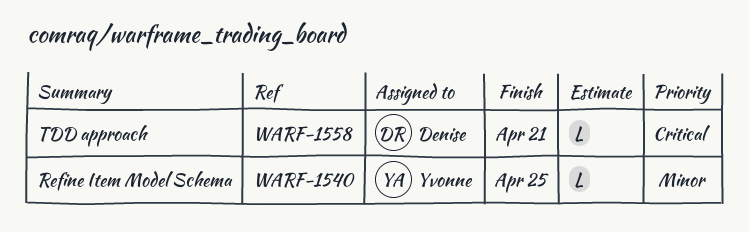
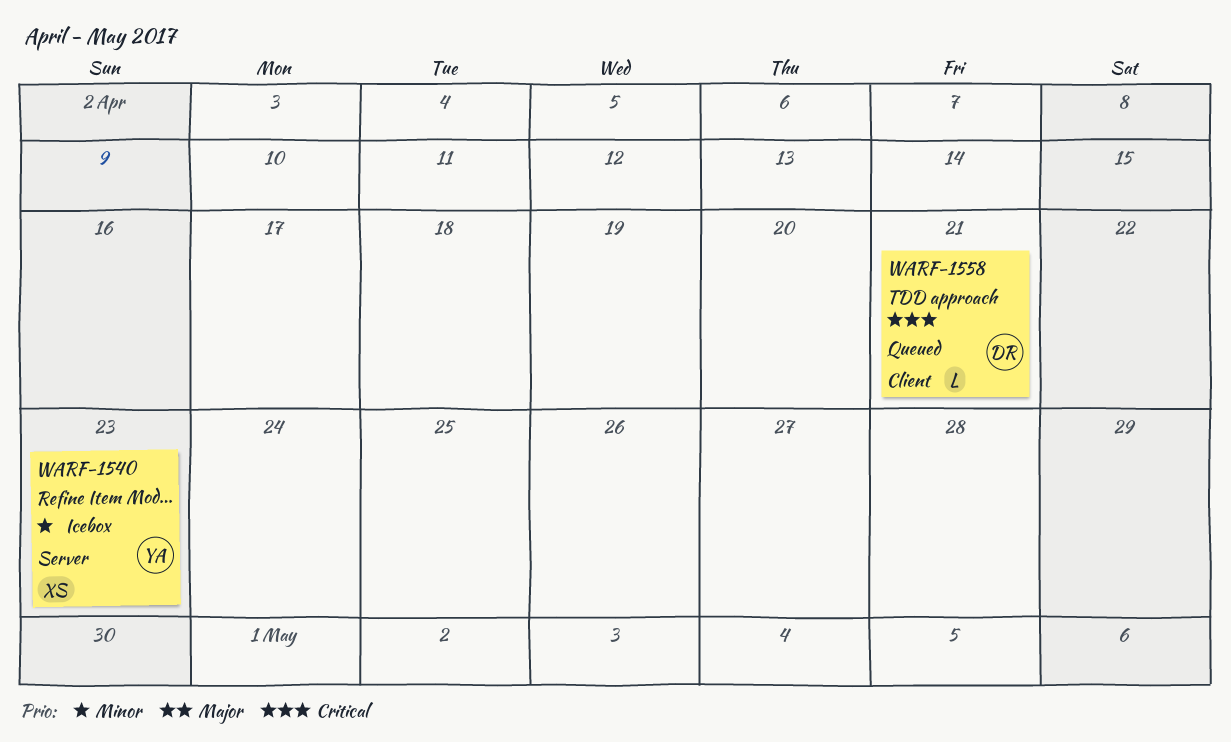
WARF-1540, estimate: L -> XS
WARF-1540, due: Apr 25 -> Apr 23

